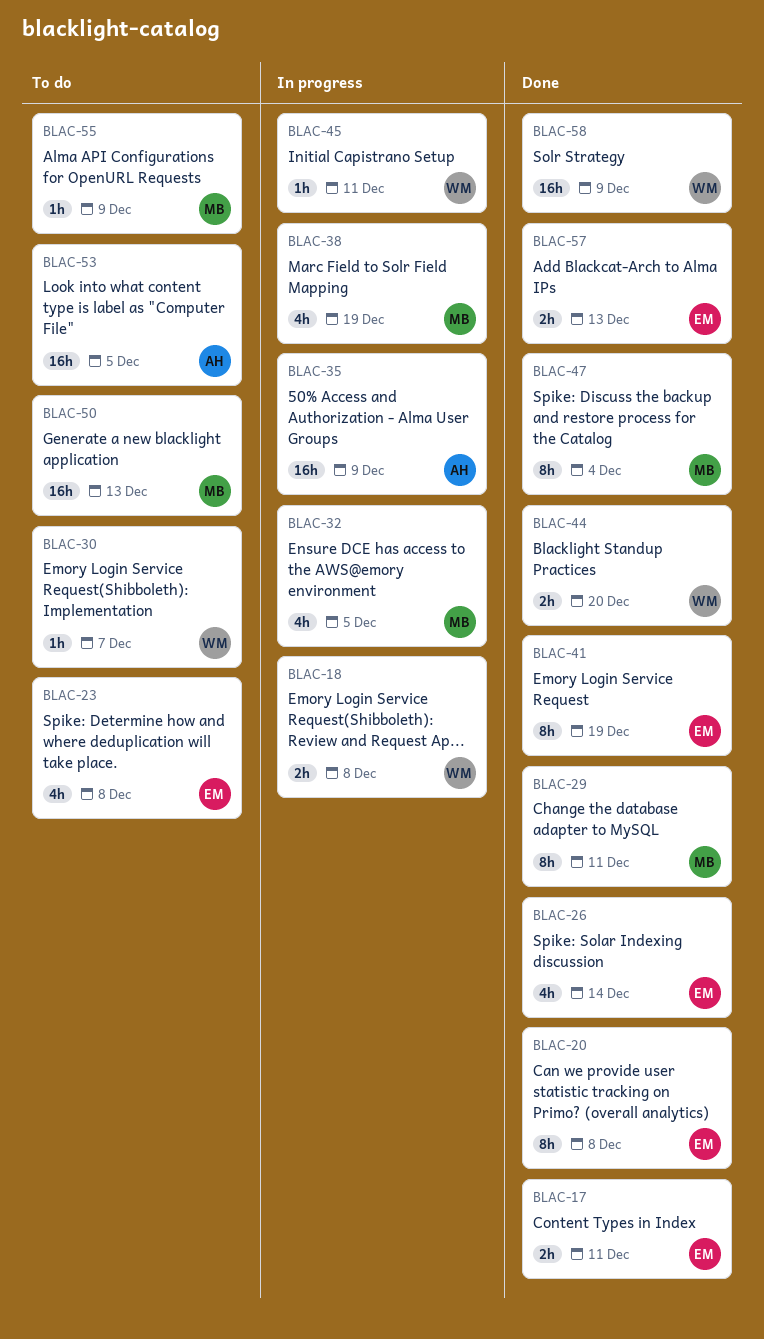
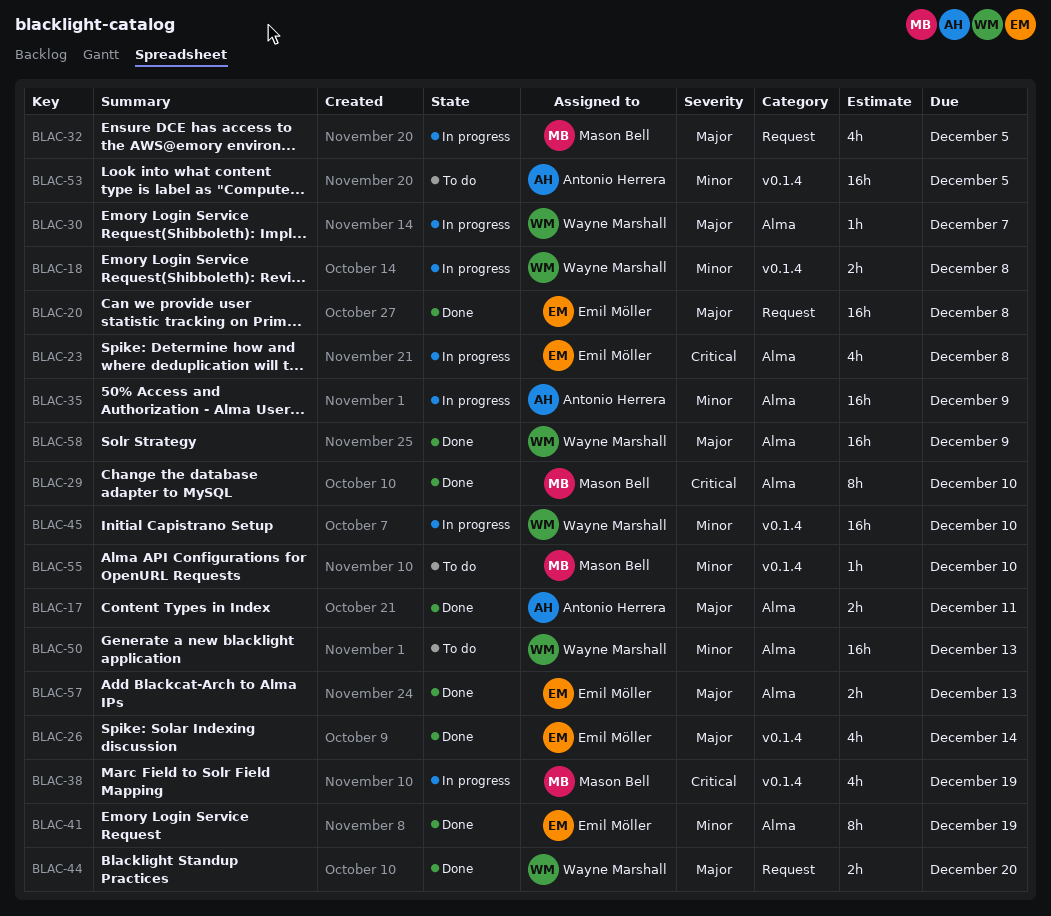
BLAC-17, owner: Emil Möller -> Antonio Herrera
BLAC-20, estimate: 8h -> 16h
BLAC-23, status: To do -> In progress
BLAC-29, due: Dec 11 -> Dec 10
BLAC-30, status: To do -> In progress
BLAC-45, estimate: 1h -> 16h
BLAC-45, due: Dec 11 -> Dec 10
BLAC-47: present -> none
BLAC-50, owner: Mason Bell -> Wayne Marshall
BLAC-55, due: Dec 9 -> Dec 10

